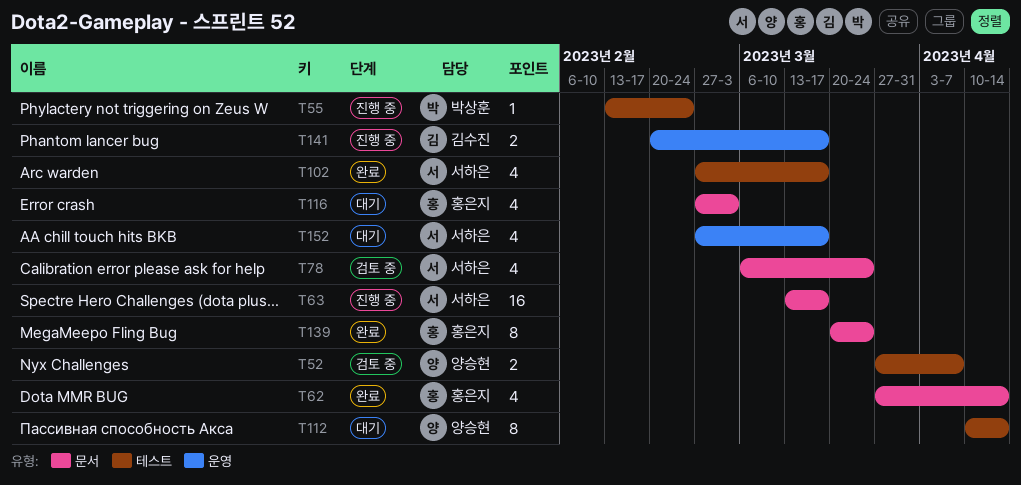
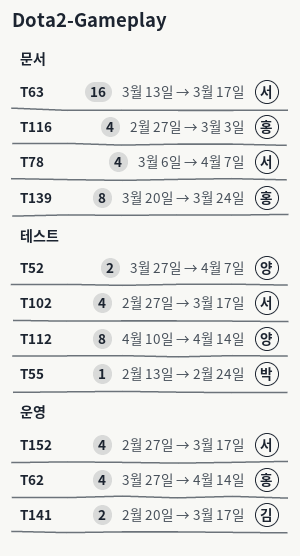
T62, label: 문서 -> 운영
T78, due: Mar 24 -> Apr 7

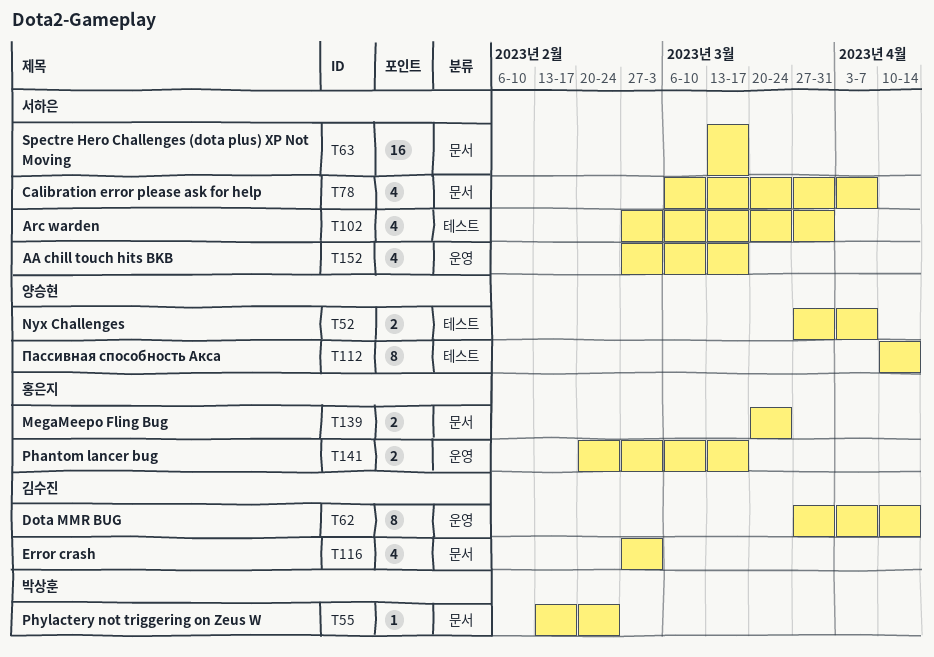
T55, label: 테스트 -> 문서
T62, owner: 홍은지 -> 김수진
T62, estimate: 4 -> 8
T102, due: Mar 17 -> Mar 31
T116, owner: 홍은지 -> 김수진
T139, estimate: 8 -> 2
T141, owner: 김수진 -> 홍은지

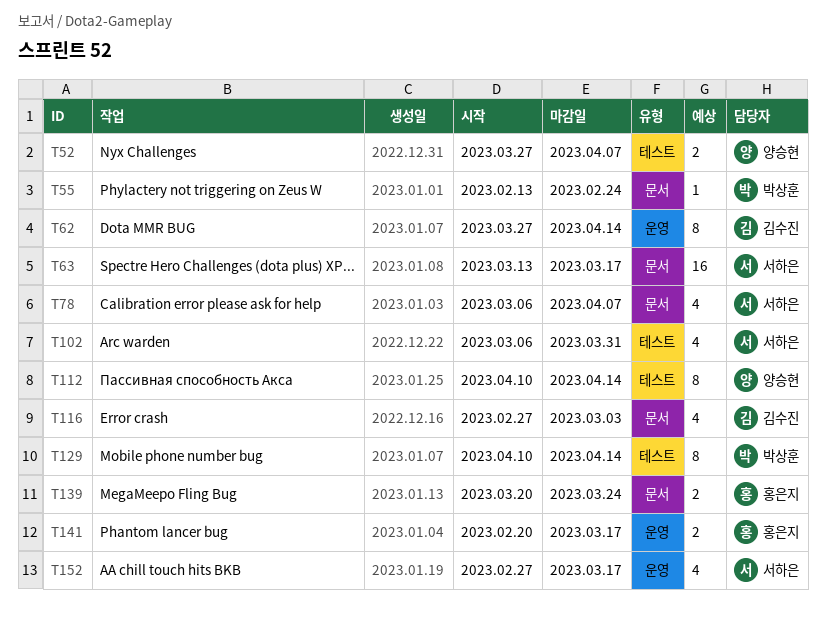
T102, start: Feb 27 -> Mar 6
T129: none -> present

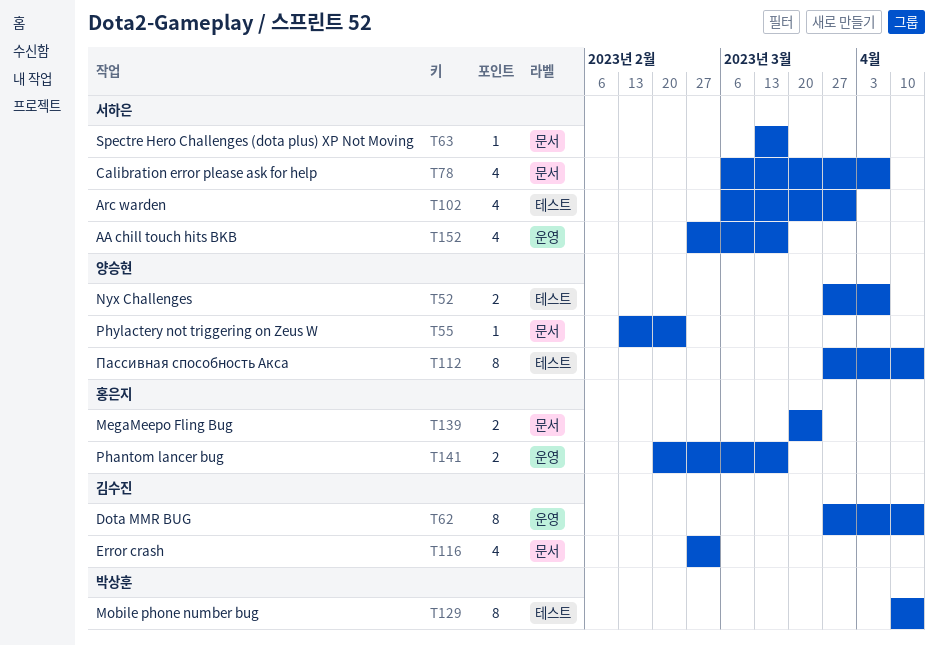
T55, owner: 박상훈 -> 양승현
T63, estimate: 16 -> 1
T112, start: Apr 10 -> Mar 27

